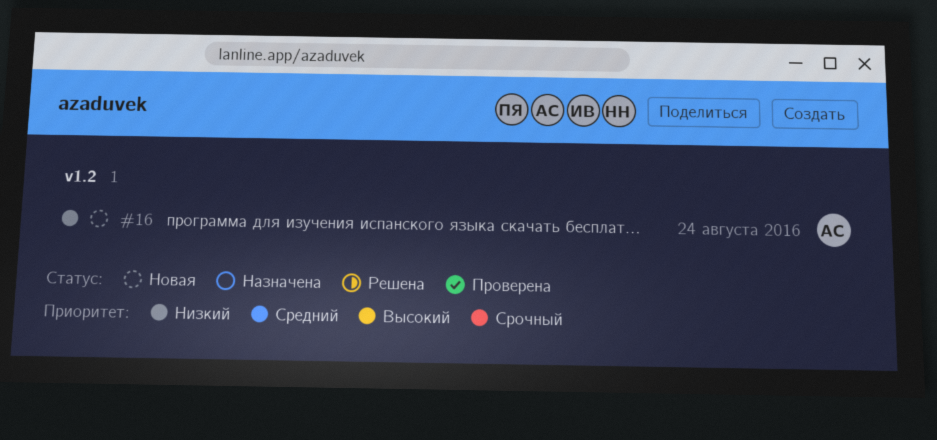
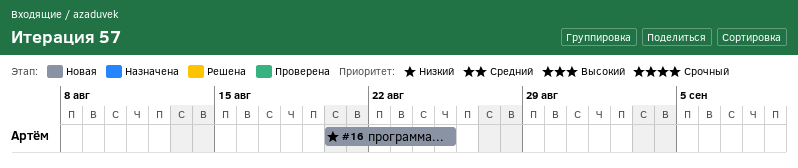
#16, due: Aug 24 -> Aug 25

